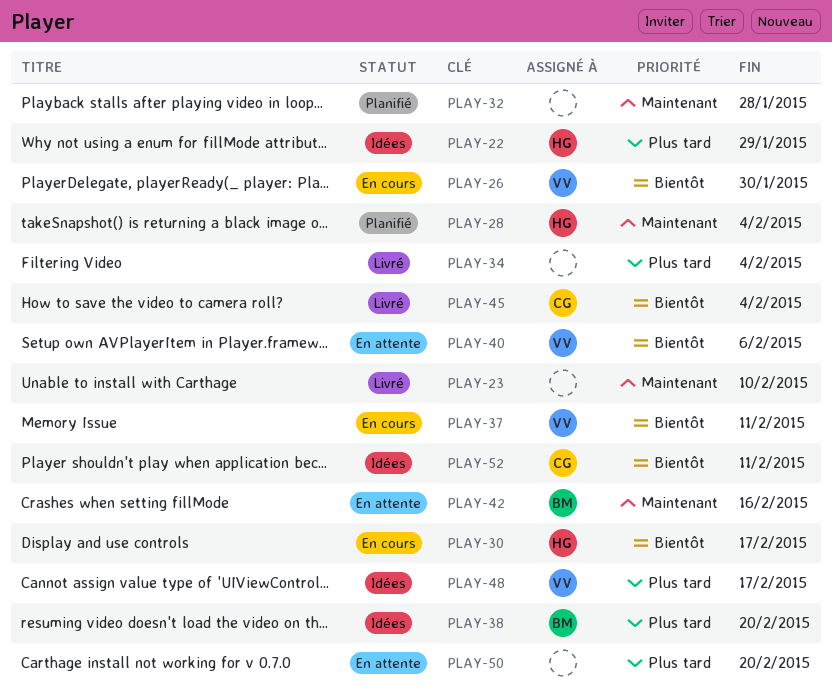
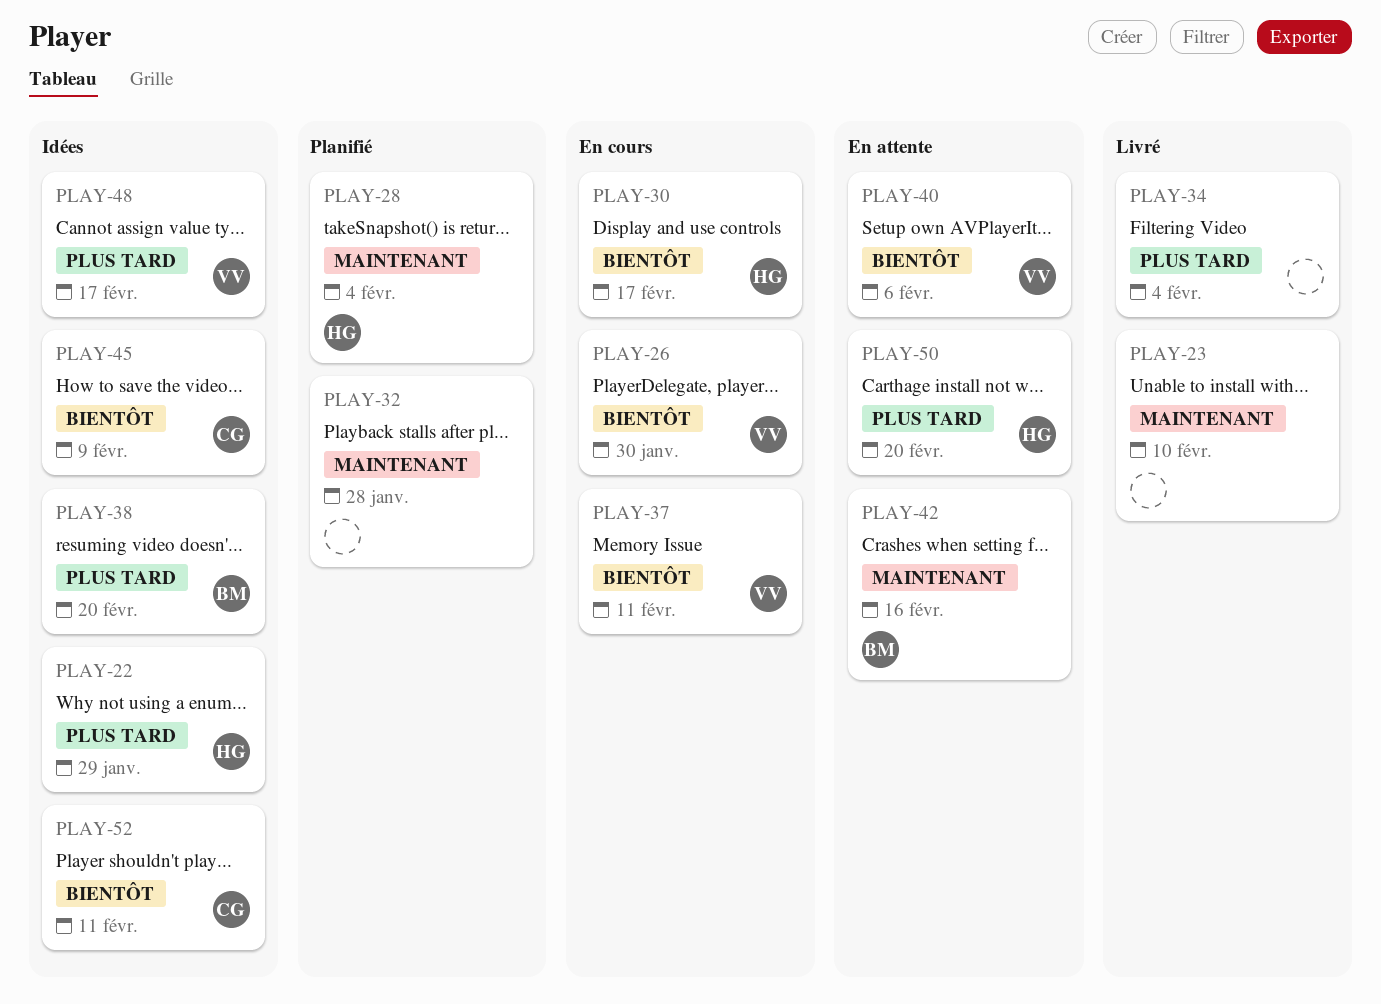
PLAY-45, status: Livré -> Idées
PLAY-45, due: Feb 4 -> Feb 9
PLAY-50, owner: none -> HG

